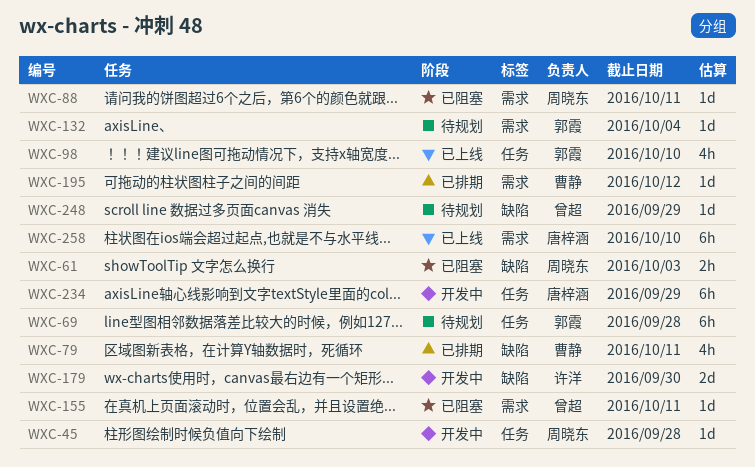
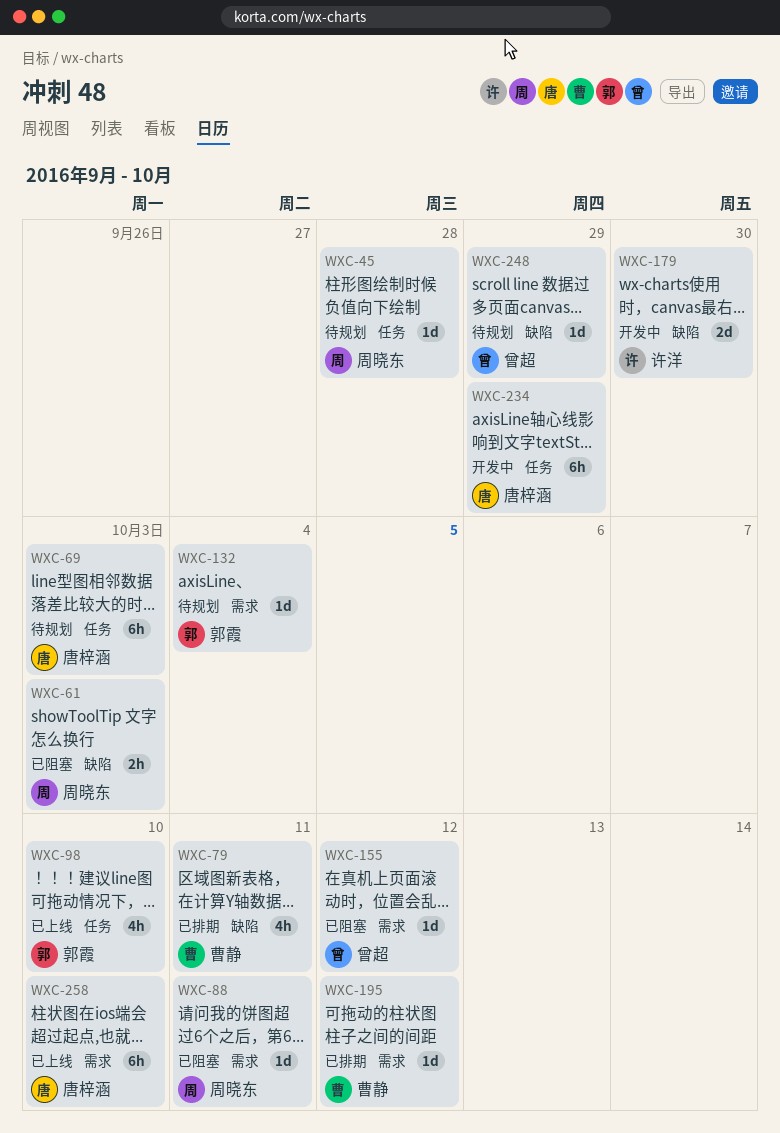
WXC-45, status: 开发中 -> 待规划
WXC-69, owner: 郭霞 -> 唐梓涵
WXC-69, due: Sep 28 -> Oct 3
WXC-155, due: Oct 11 -> Oct 12

